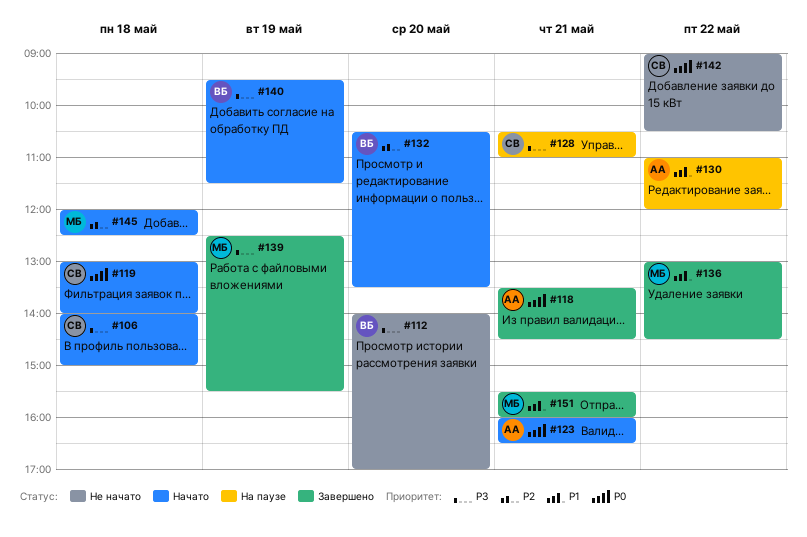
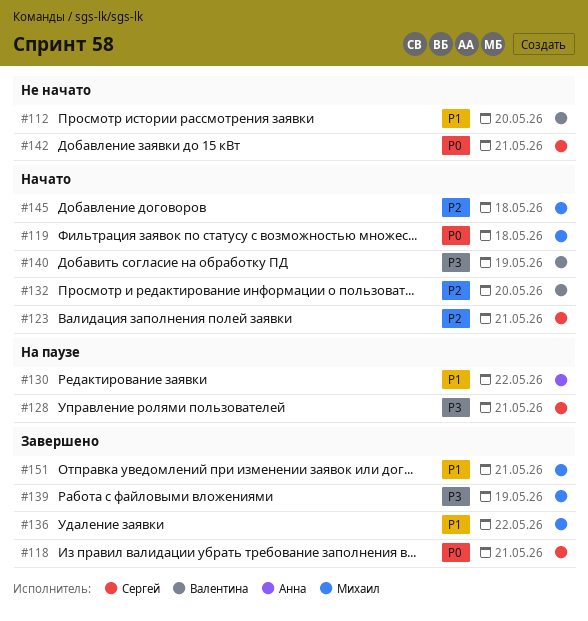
#106: present -> none
#112, priority: P3 -> P1
#118, owner: Анна -> Сергей
#119, owner: Сергей -> Михаил
#123, owner: Анна -> Сергей
#123, priority: P0 -> P2
#142, day: May 22 -> May 21

